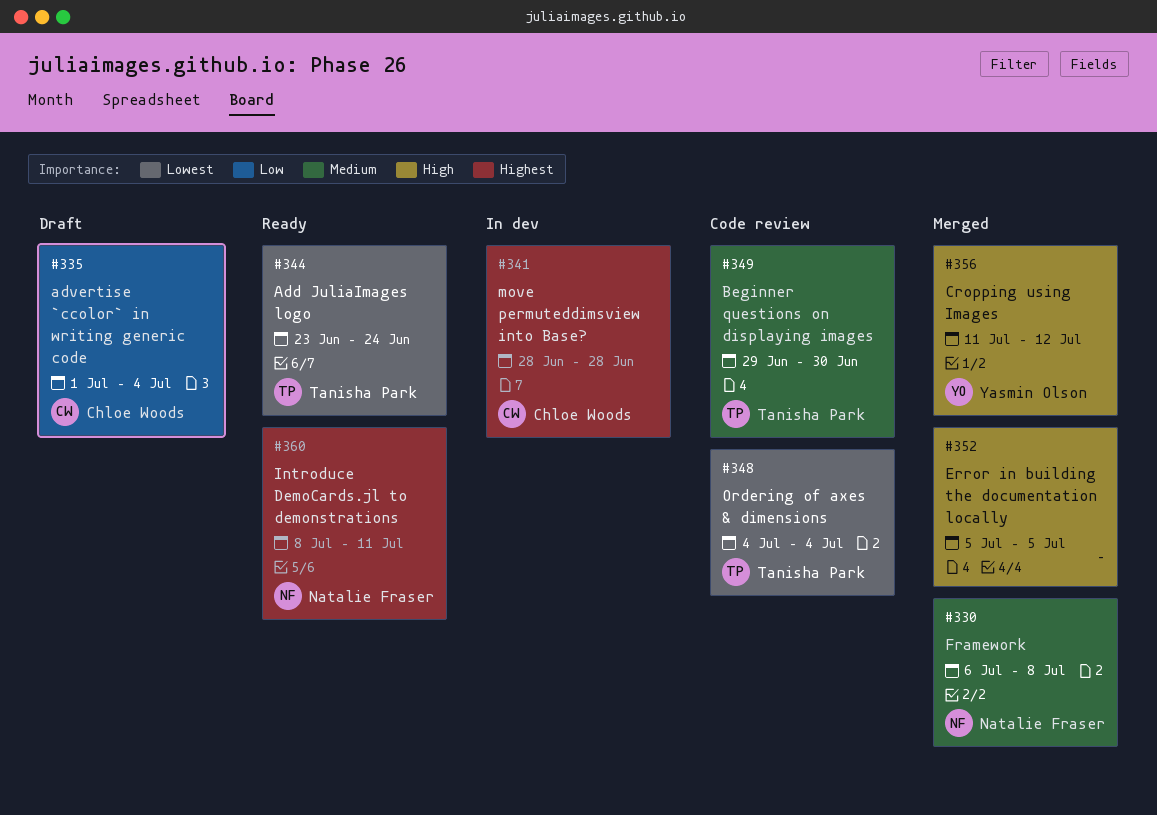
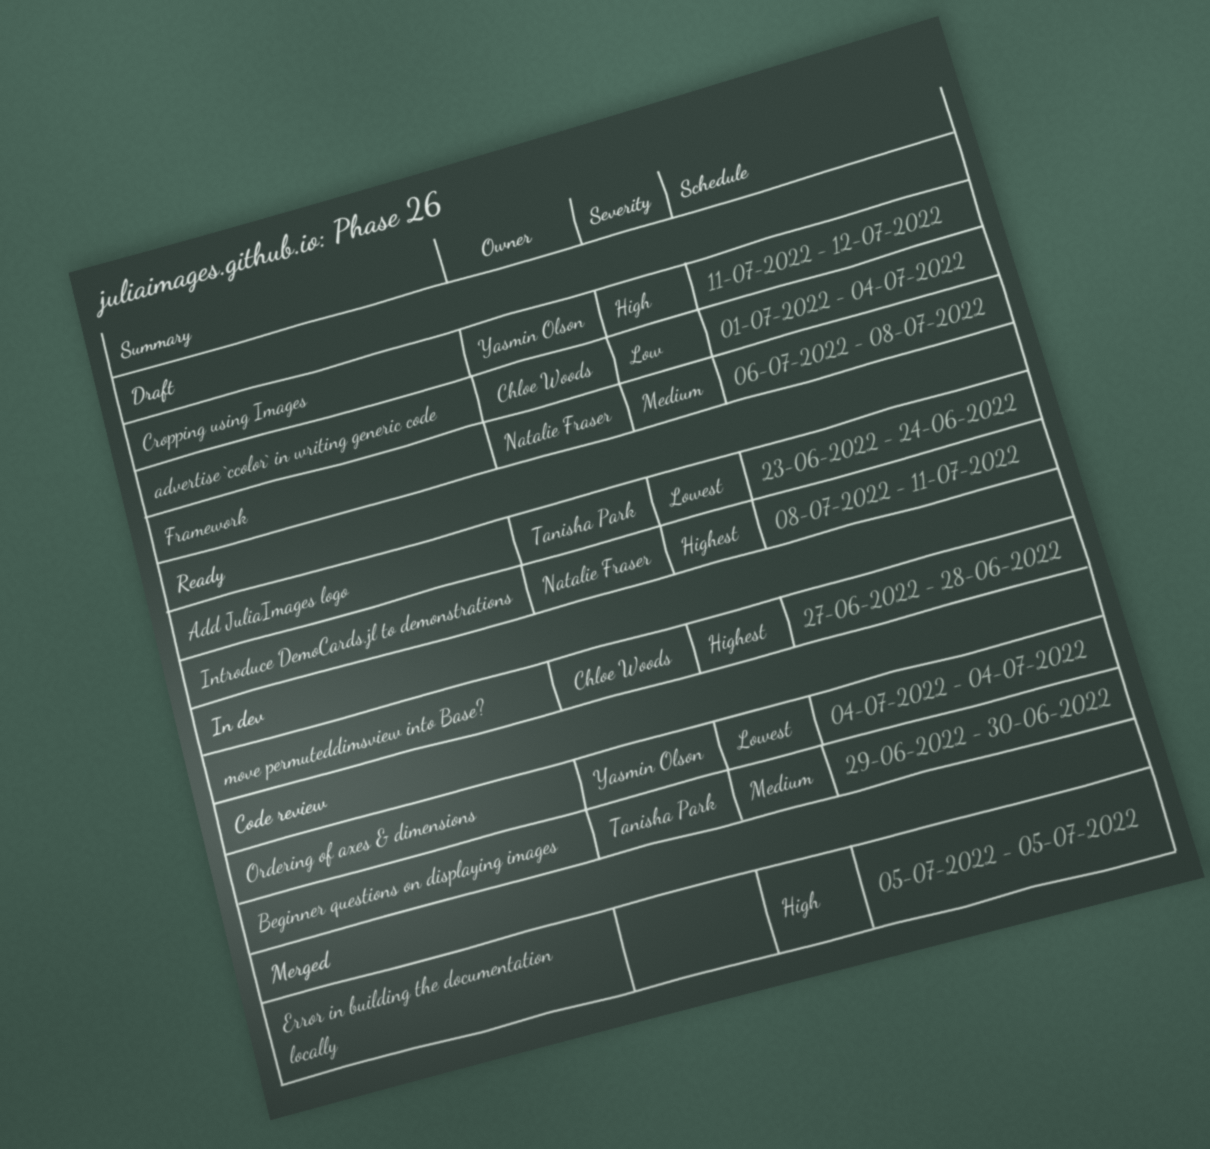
Cropping using Images, status: Merged -> Draft
Framework, status: Merged -> Draft
move permuteddimsview into Base?, start: Jun 28 -> Jun 27
Ordering of axes & dimensions, owner: Tanisha Park -> Yasmin Olson

